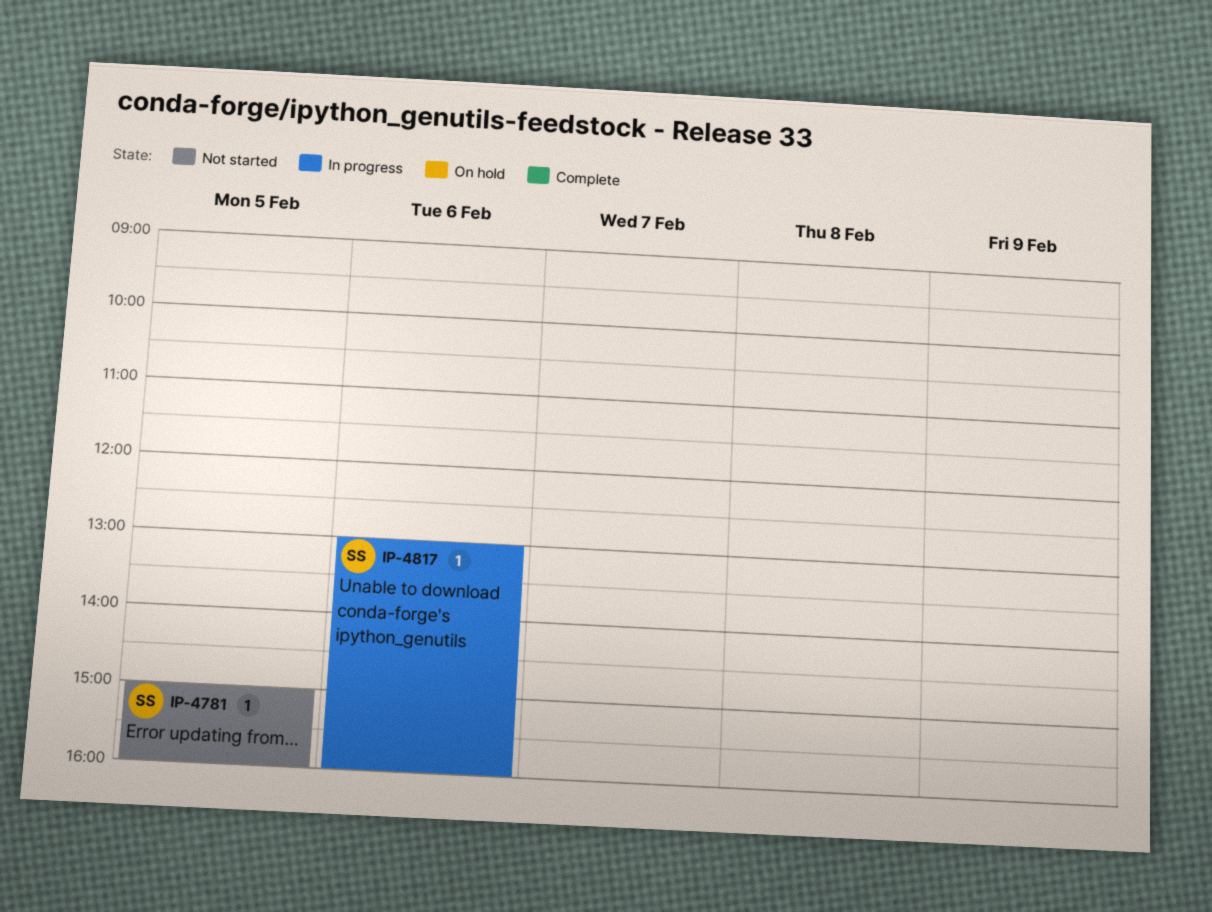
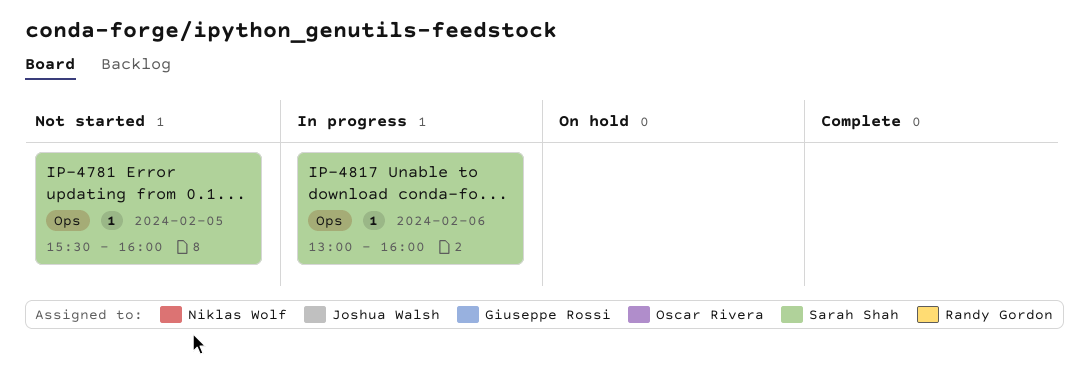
IP-4781, begins: 15:00 -> 15:30

